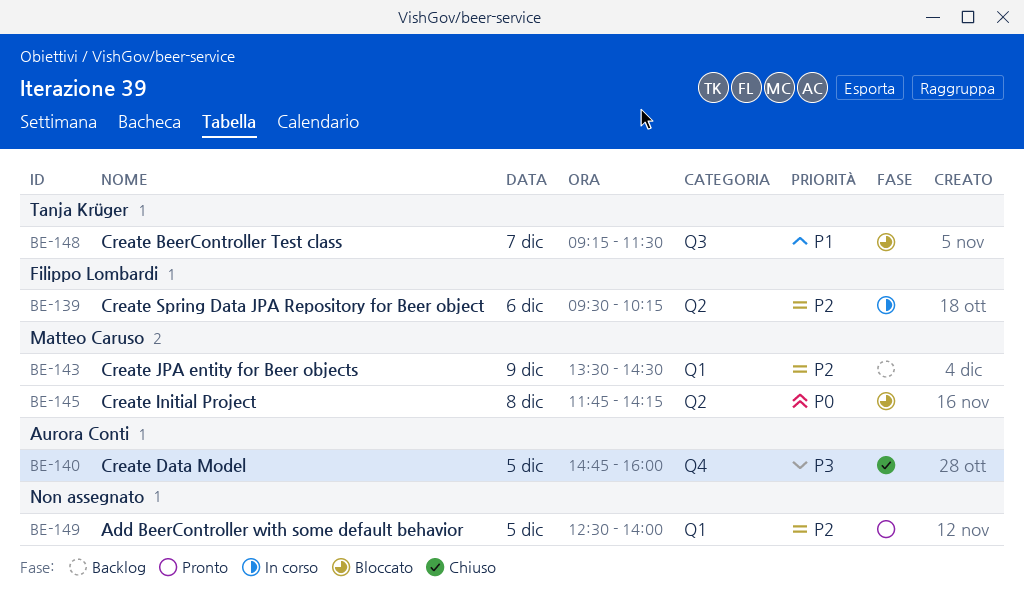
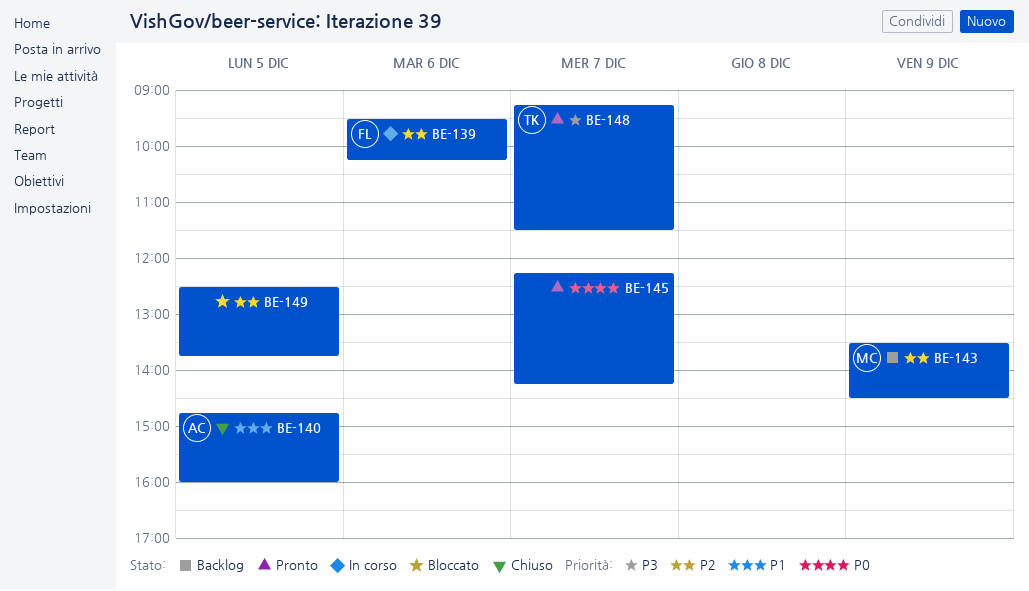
BE-140, priority: P3 -> P1
BE-145, status: Bloccato -> Pronto
BE-145, owner: Matteo Caruso -> none
BE-145, day: Dec 8 -> Dec 7
BE-145, begins: 11:45 -> 12:15
BE-148, status: Bloccato -> Pronto
BE-148, priority: P1 -> P3
BE-149, status: Pronto -> Bloccato
BE-149, ends: 14:00 -> 13:45

